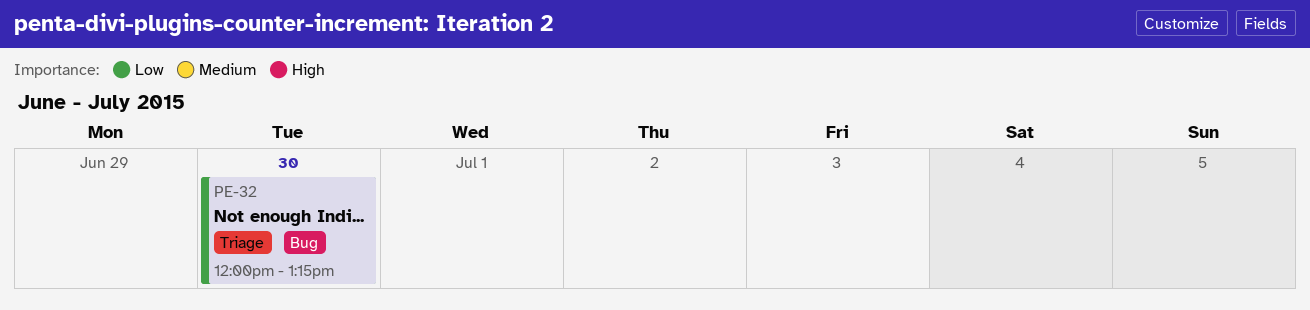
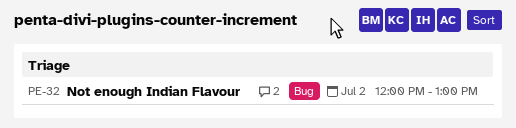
PE-32, day: Jun 30 -> Jul 2
PE-32, ends: 13:15 -> 13:00

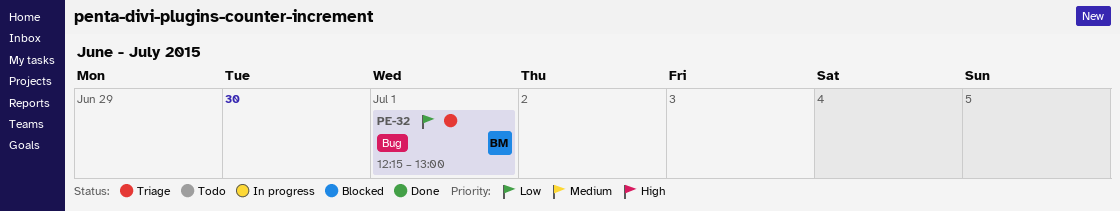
PE-32, day: Jul 2 -> Jul 1
PE-32, begins: 12:00 -> 12:15

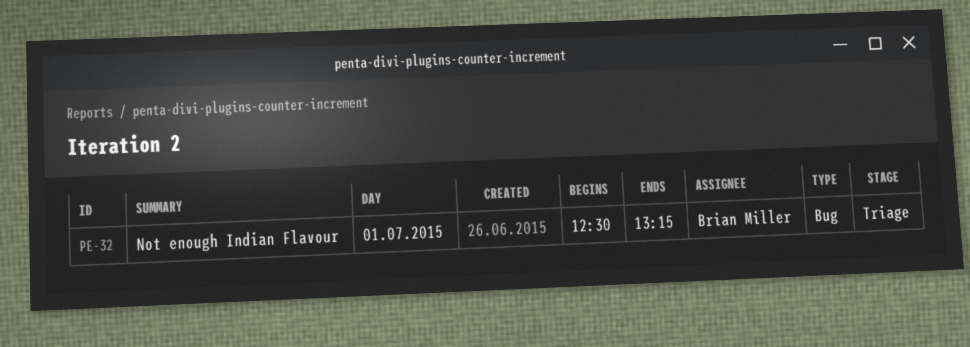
PE-32, begins: 12:15 -> 12:30
PE-32, ends: 13:00 -> 13:15

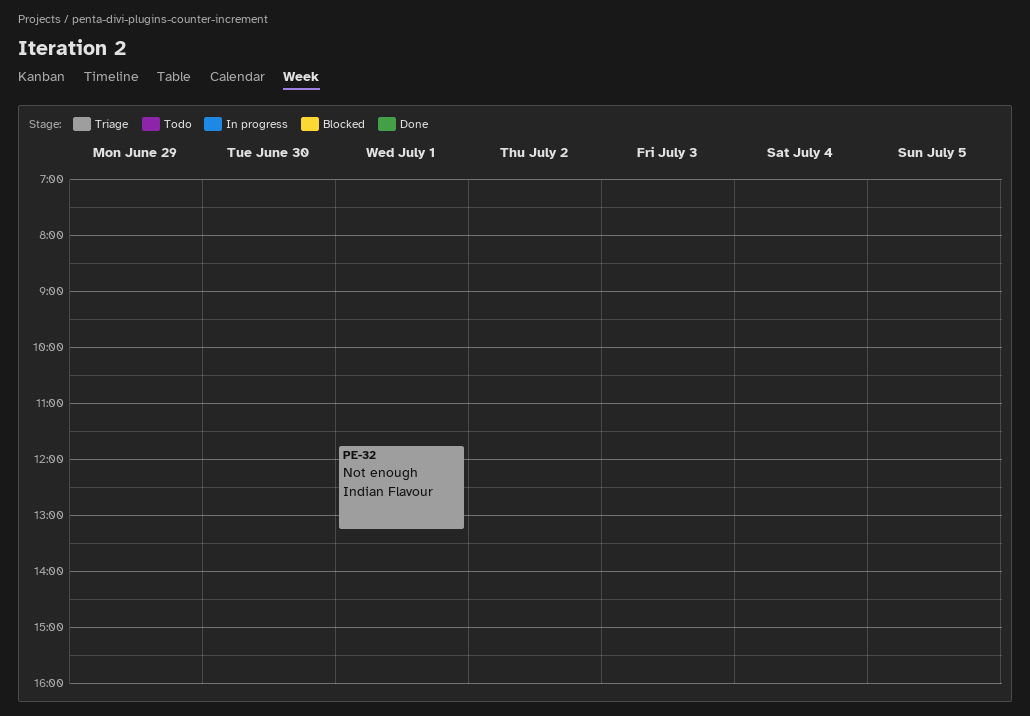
PE-32, begins: 12:30 -> 11:45

